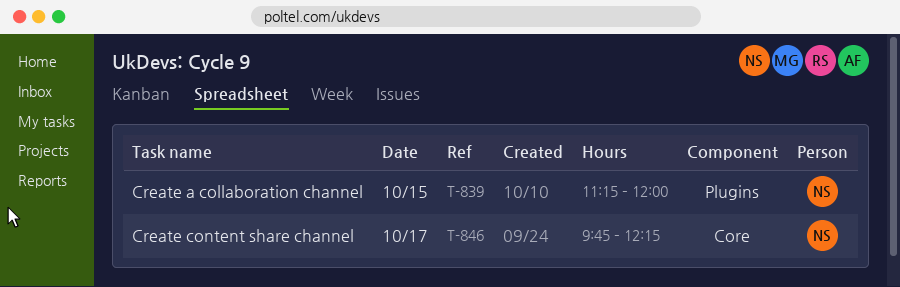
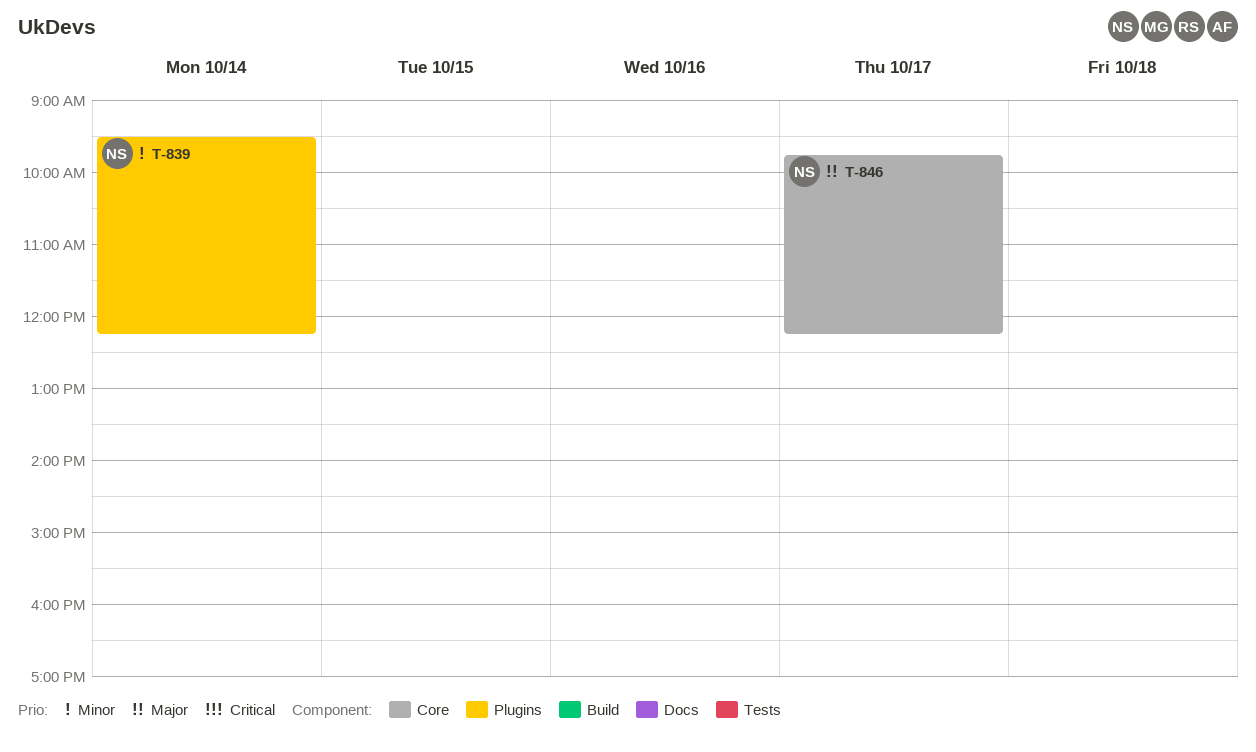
T-839, day: Oct 15 -> Oct 14
T-839, begins: 11:15 -> 09:30
T-839, ends: 12:00 -> 12:15

